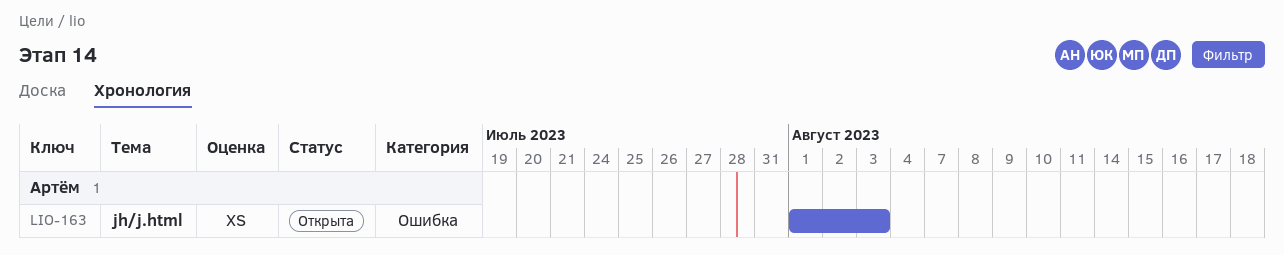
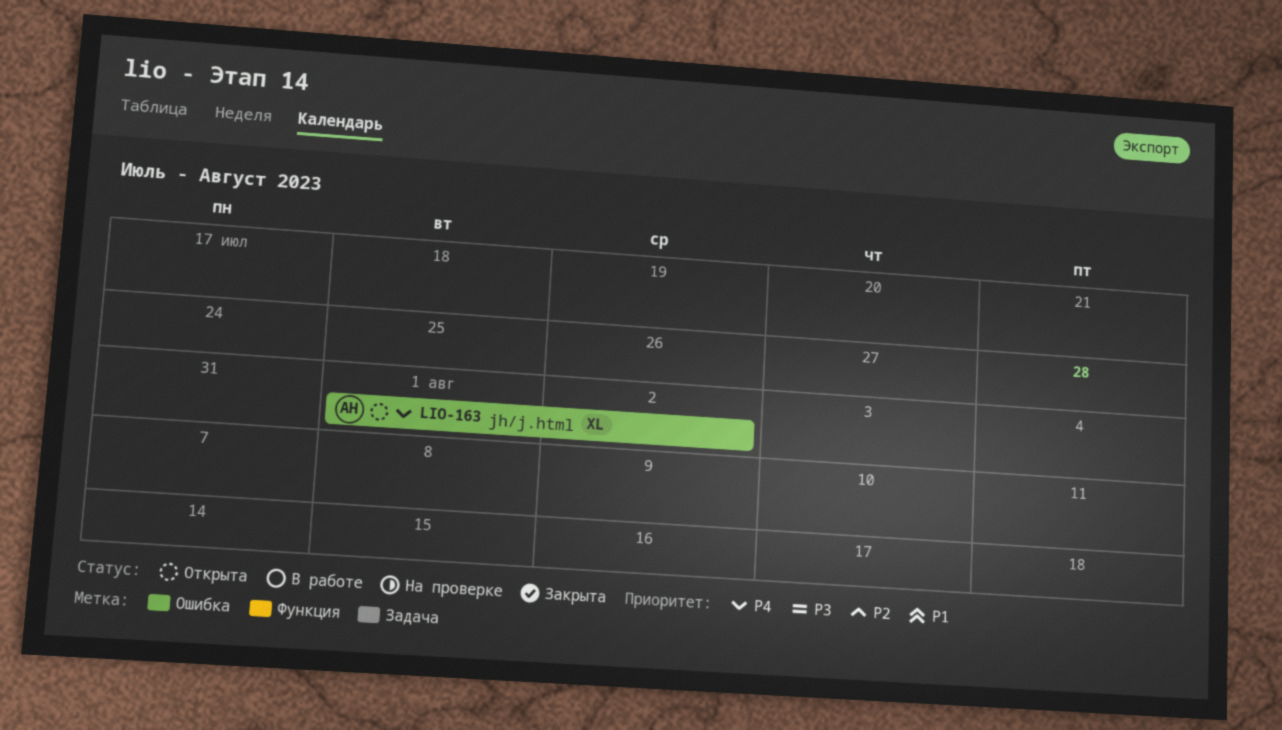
LIO-163, estimate: XS -> XL
LIO-163, due: Aug 3 -> Aug 2

